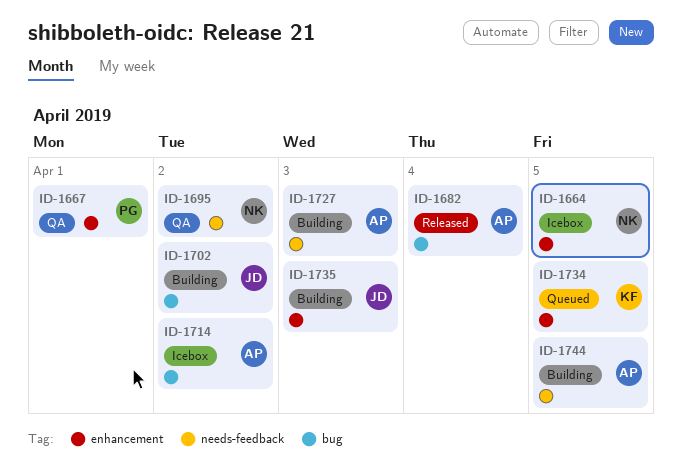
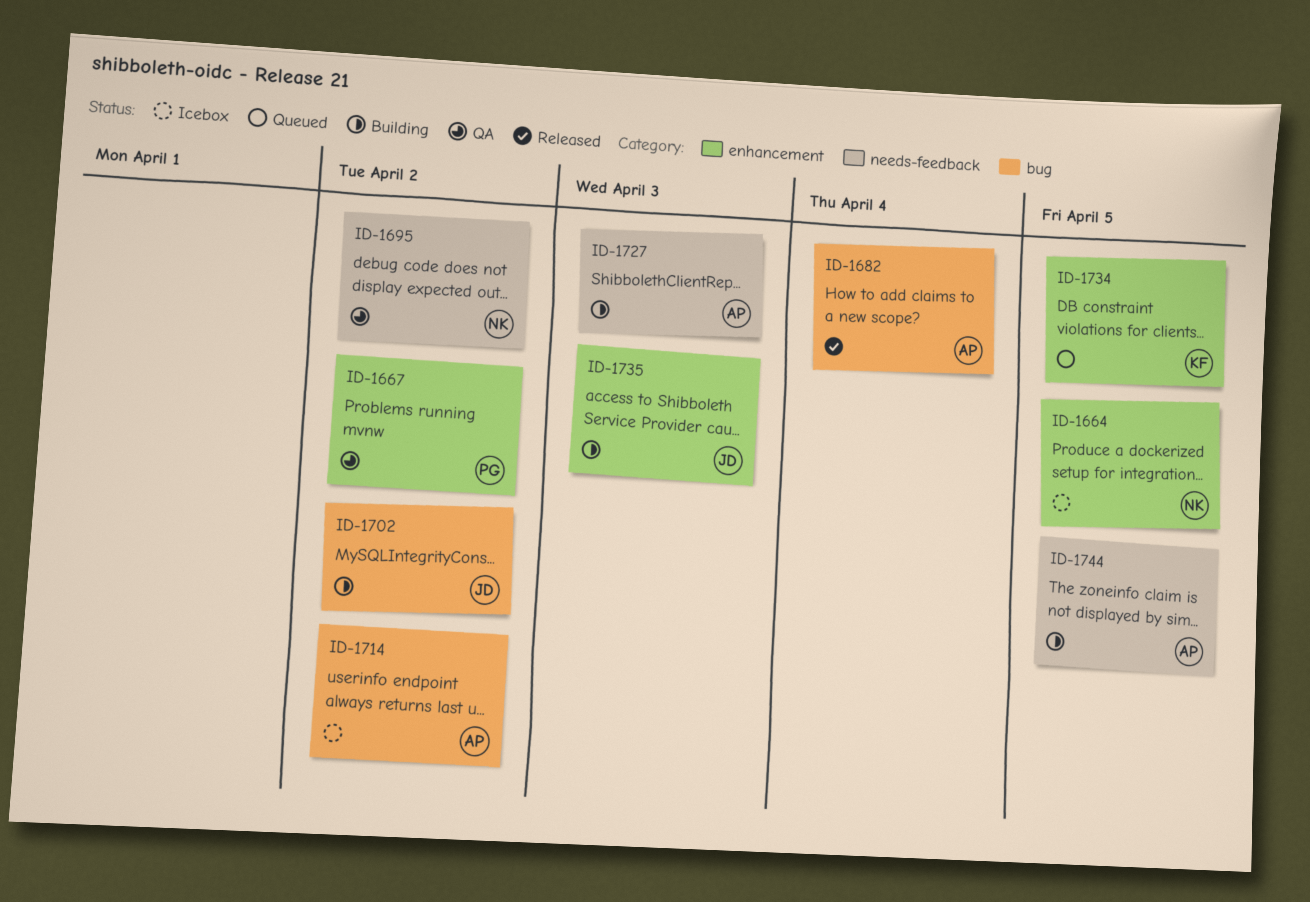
ID-1667, due: Apr 1 -> Apr 2

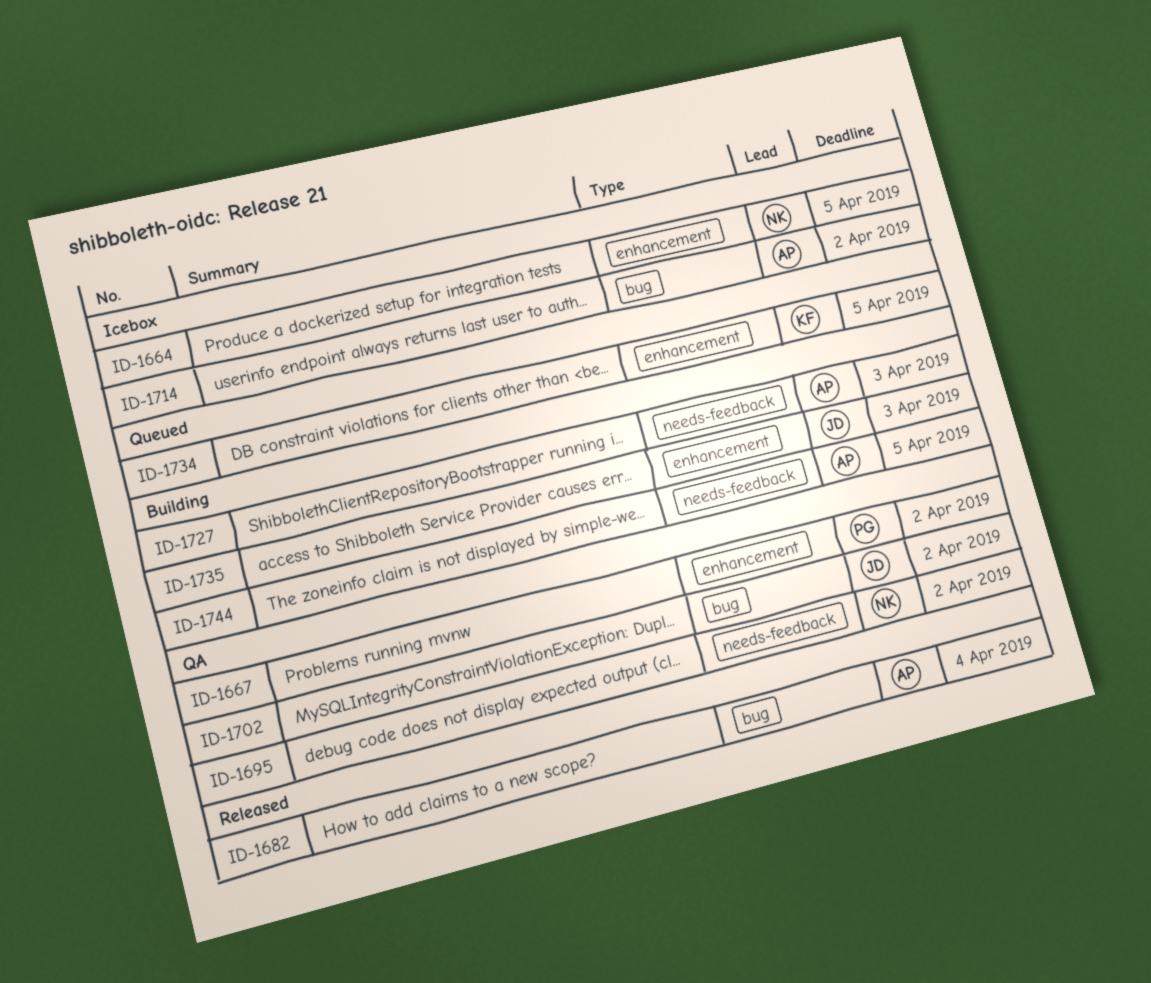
ID-1702, status: Building -> QA

